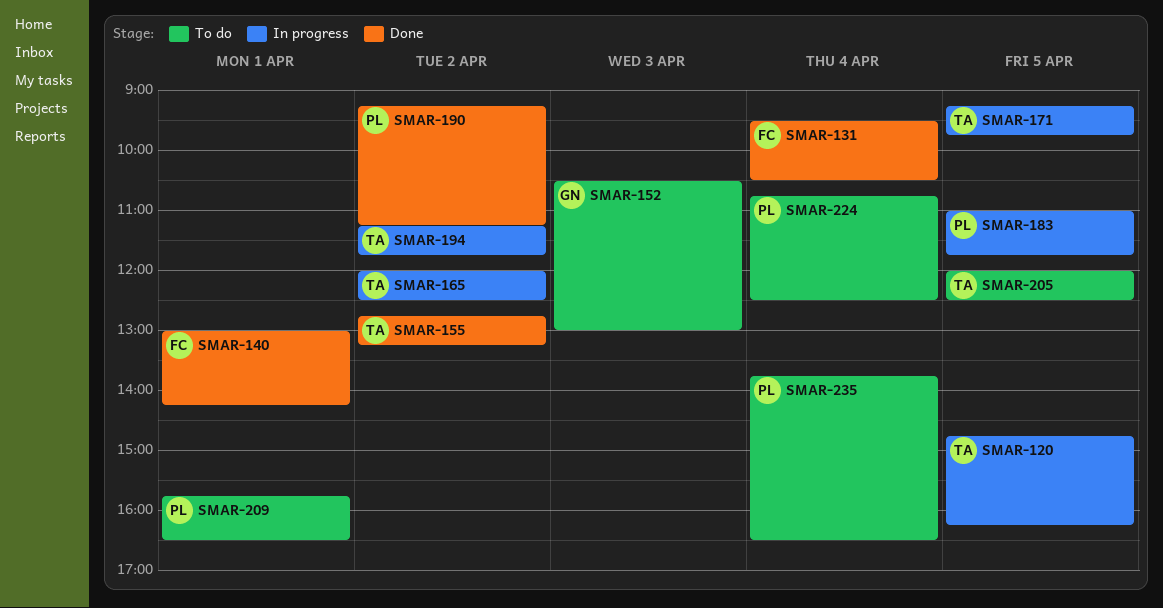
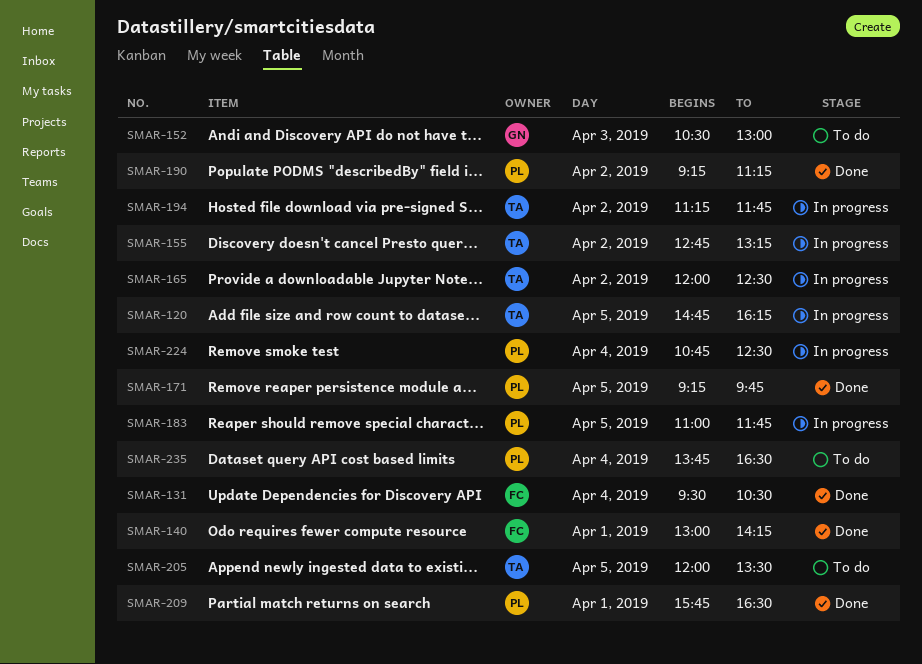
SMAR-155, status: Done -> In progress
SMAR-171, status: In progress -> Done
SMAR-171, owner: TA -> PL
SMAR-205, ends: 12:30 -> 13:30
SMAR-209, status: To do -> Done
SMAR-224, status: To do -> In progress

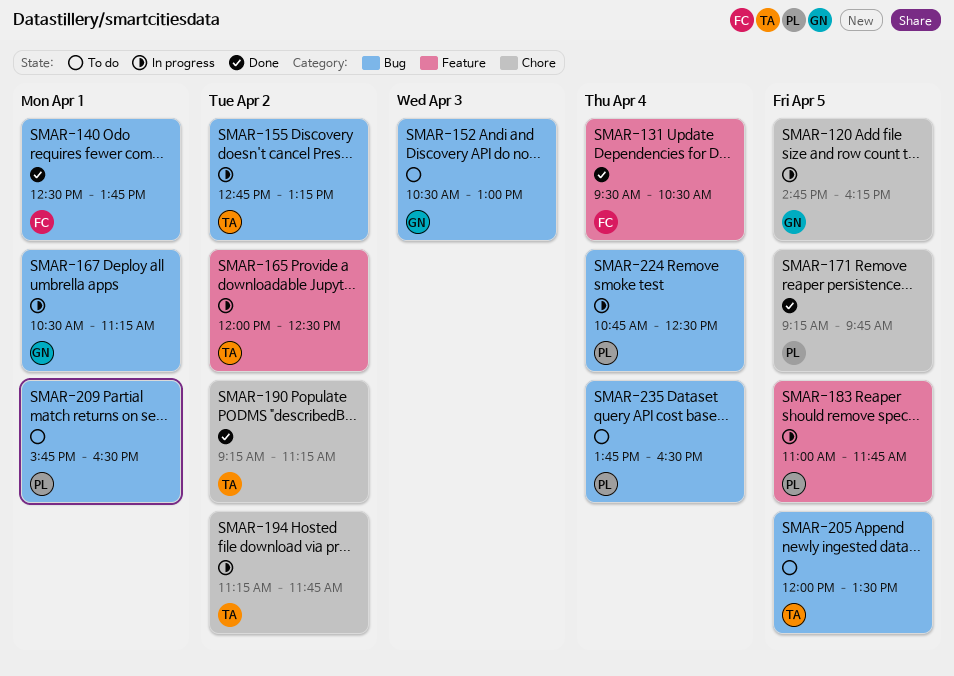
SMAR-120, owner: TA -> GN
SMAR-140, begins: 13:00 -> 12:30
SMAR-140, ends: 14:15 -> 13:45
SMAR-167: none -> present
SMAR-190, owner: PL -> TA
SMAR-209, status: Done -> To do

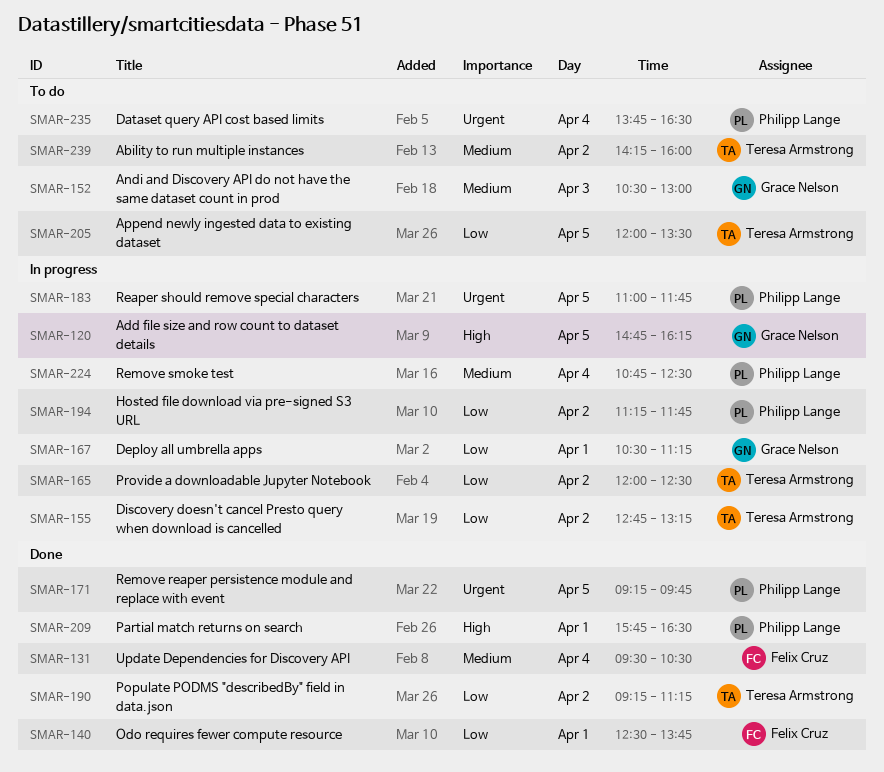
SMAR-194, owner: Teresa Armstrong -> Philipp Lange
SMAR-209, status: To do -> Done
SMAR-239: none -> present

